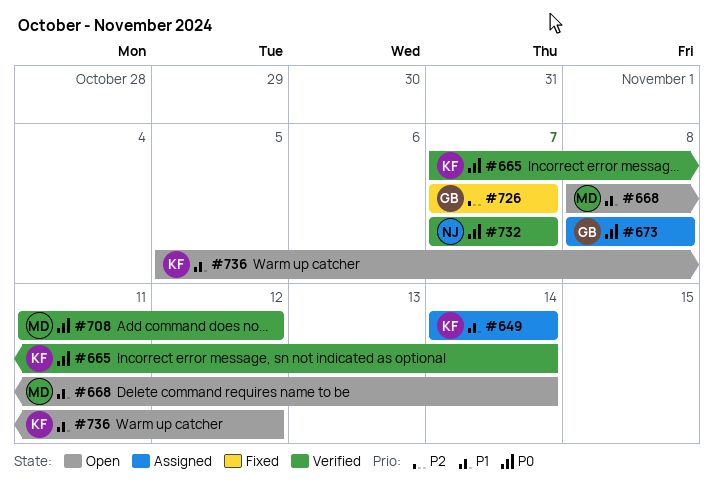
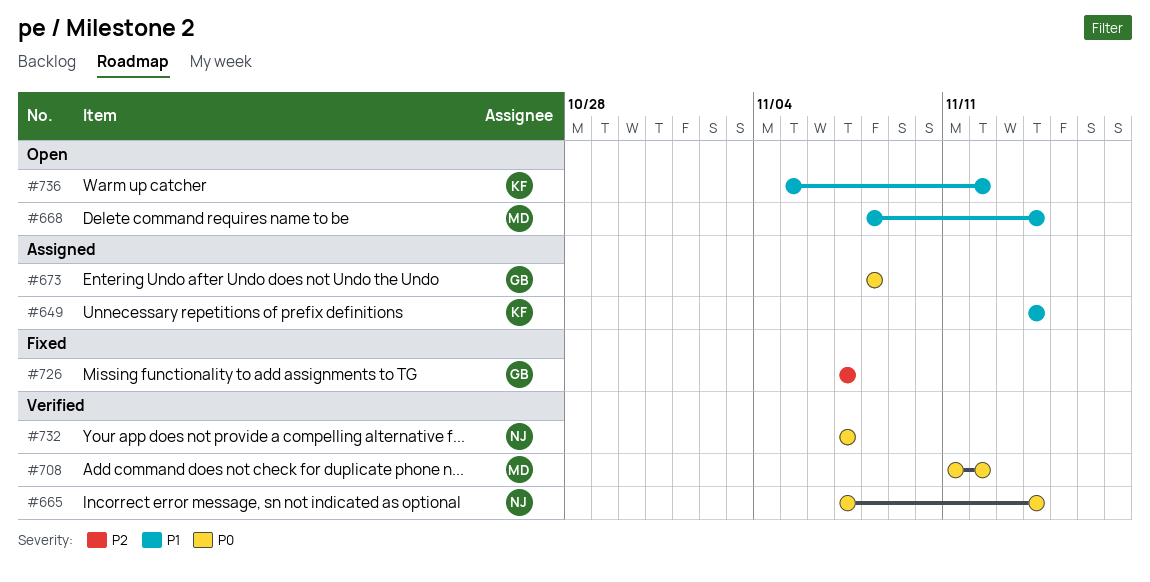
#665, owner: KF -> NJ

